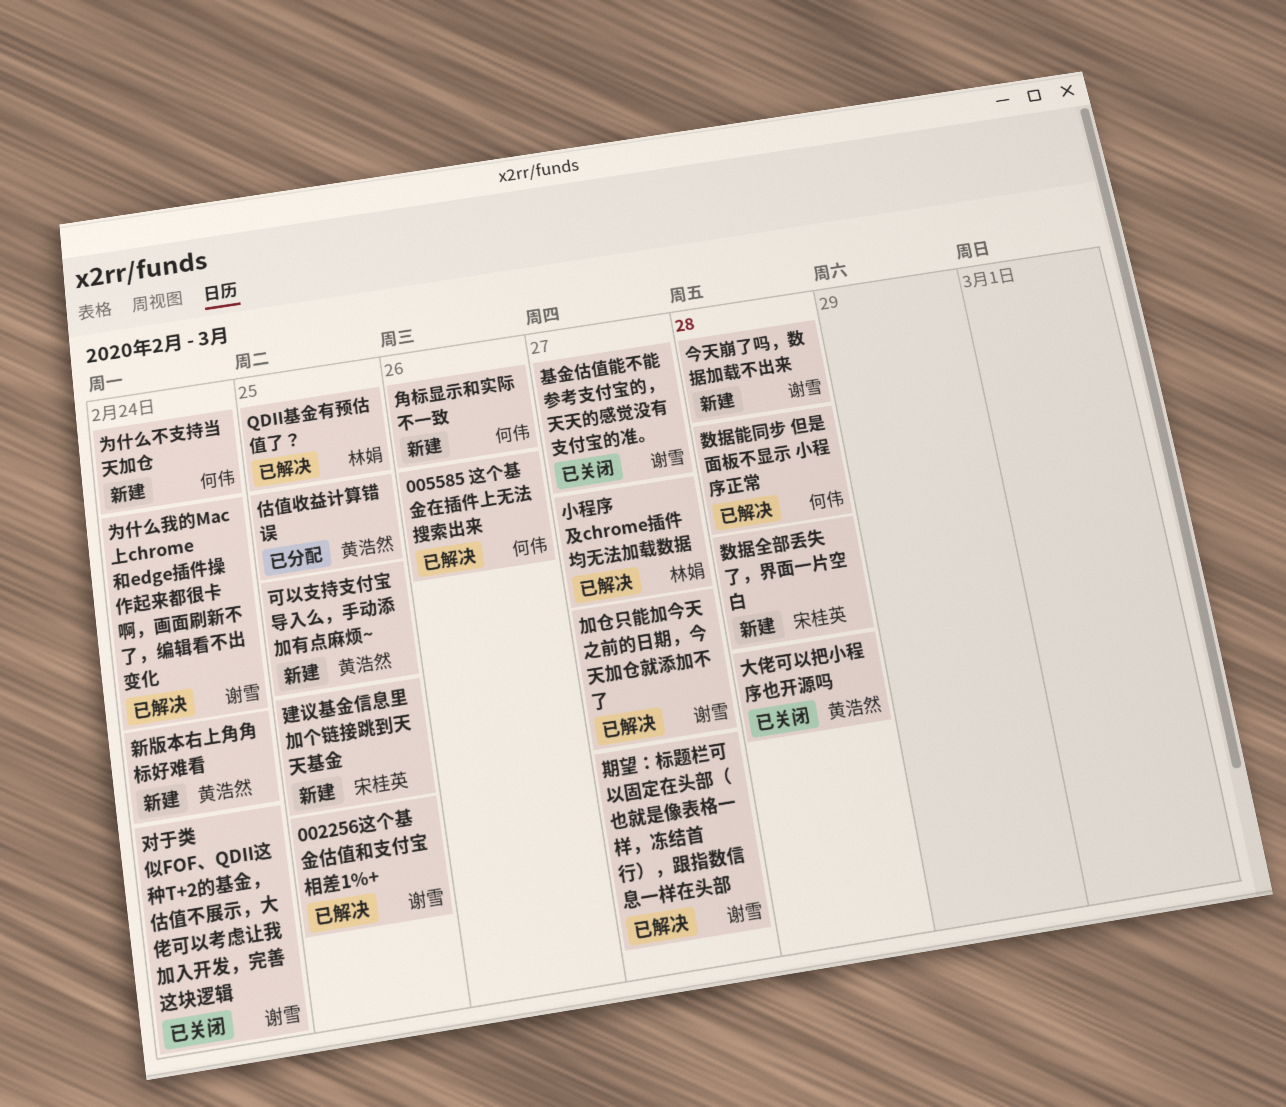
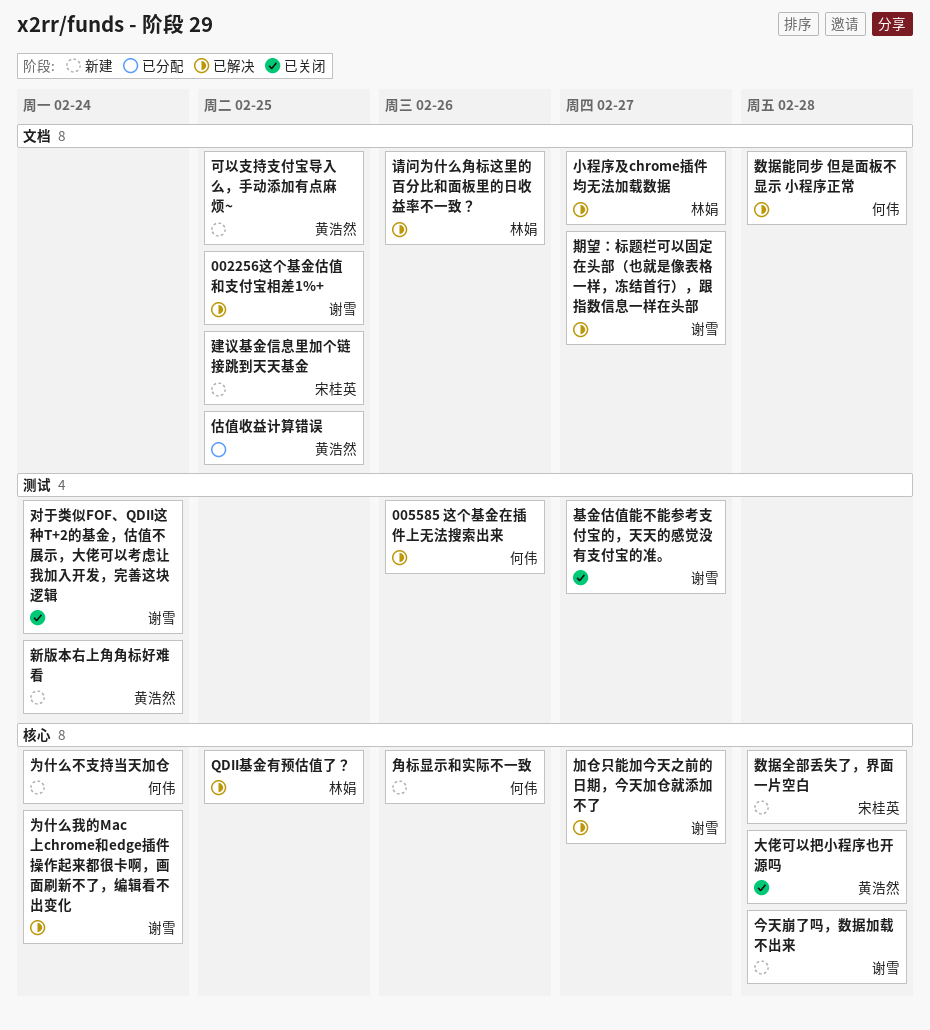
请问为什么角标这里的百分比和面板里的日收益率不一致？: none -> present

